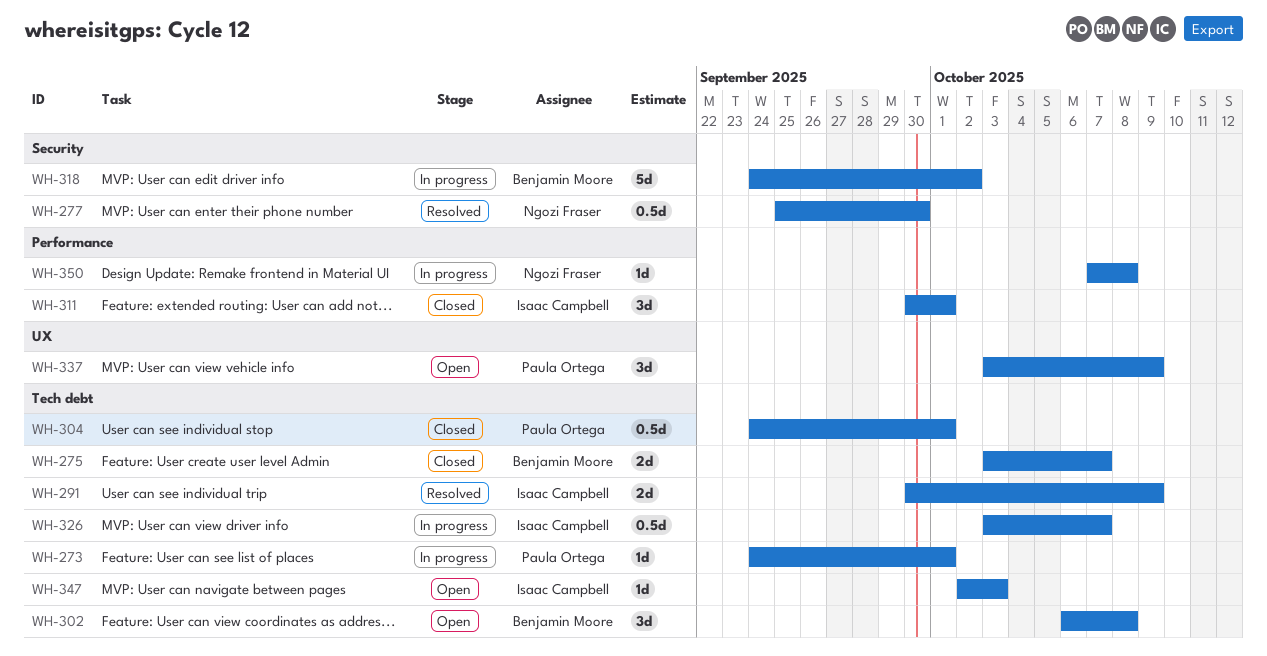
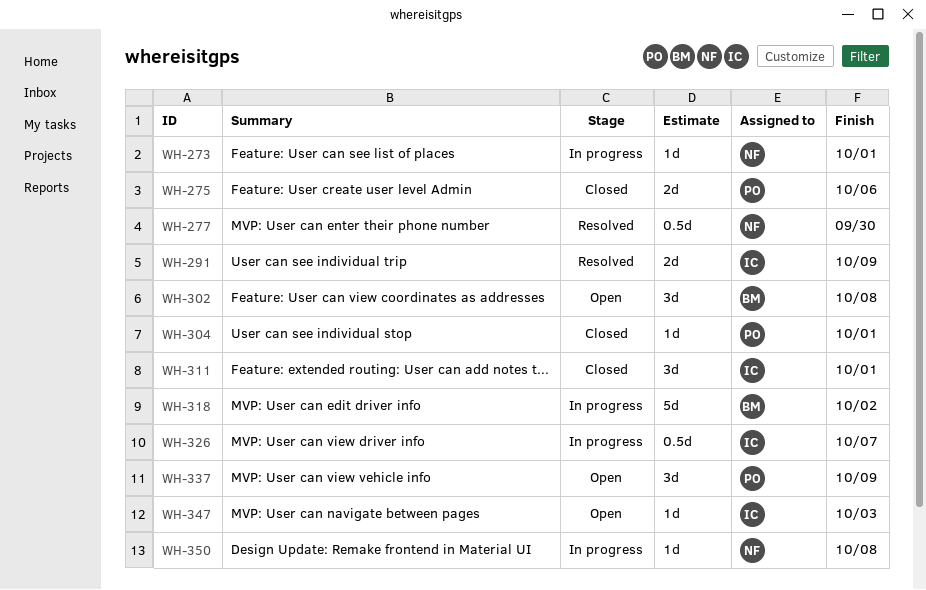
WH-273, owner: Paula Ortega -> Ngozi Fraser
WH-275, owner: Benjamin Moore -> Paula Ortega
WH-275, due: Oct 7 -> Oct 6
WH-304, estimate: 0.5d -> 1d

